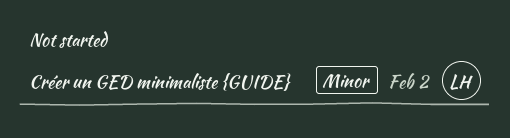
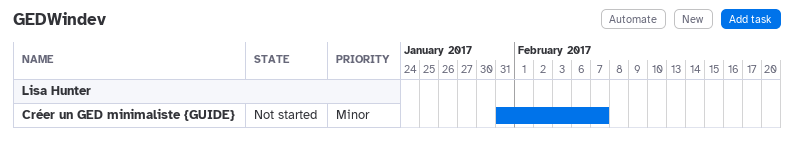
Créer un GED minimaliste {GUIDE}, due: Feb 2 -> Feb 7

